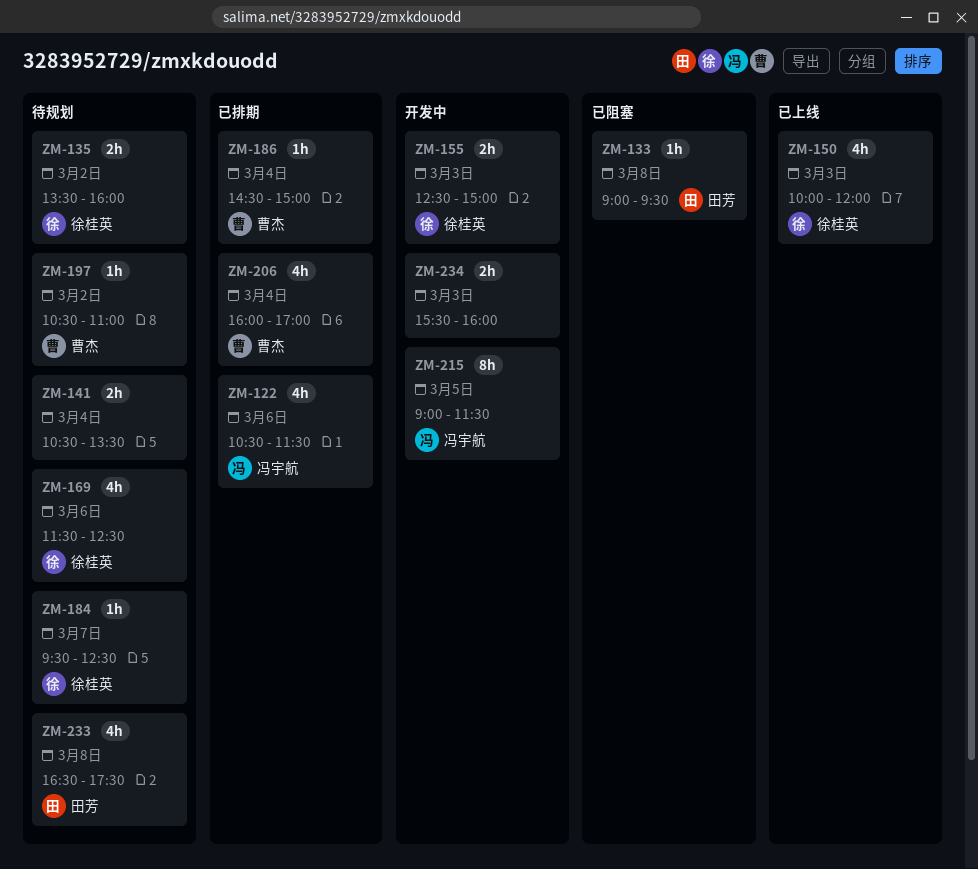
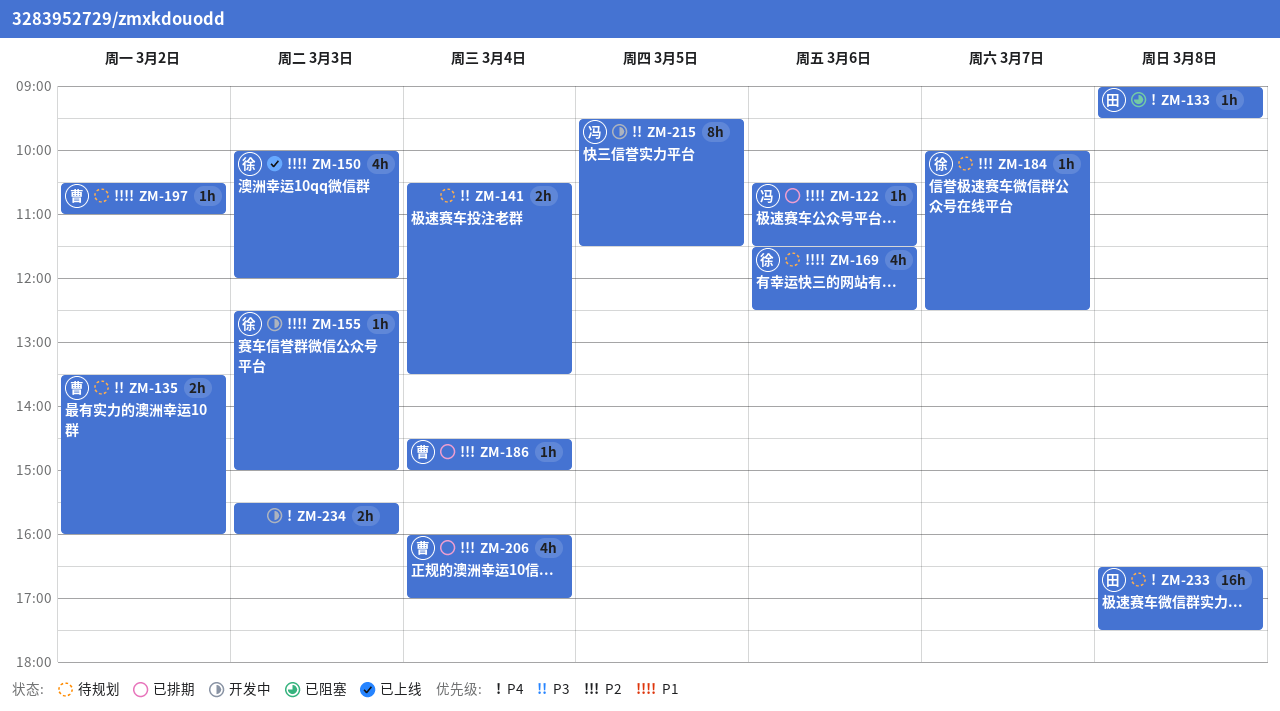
ZM-122, estimate: 4h -> 1h
ZM-135, owner: 徐桂英 -> 曹杰
ZM-155, estimate: 2h -> 1h
ZM-184, begins: 09:30 -> 10:00
ZM-215, begins: 09:00 -> 09:30
ZM-233, estimate: 4h -> 16h

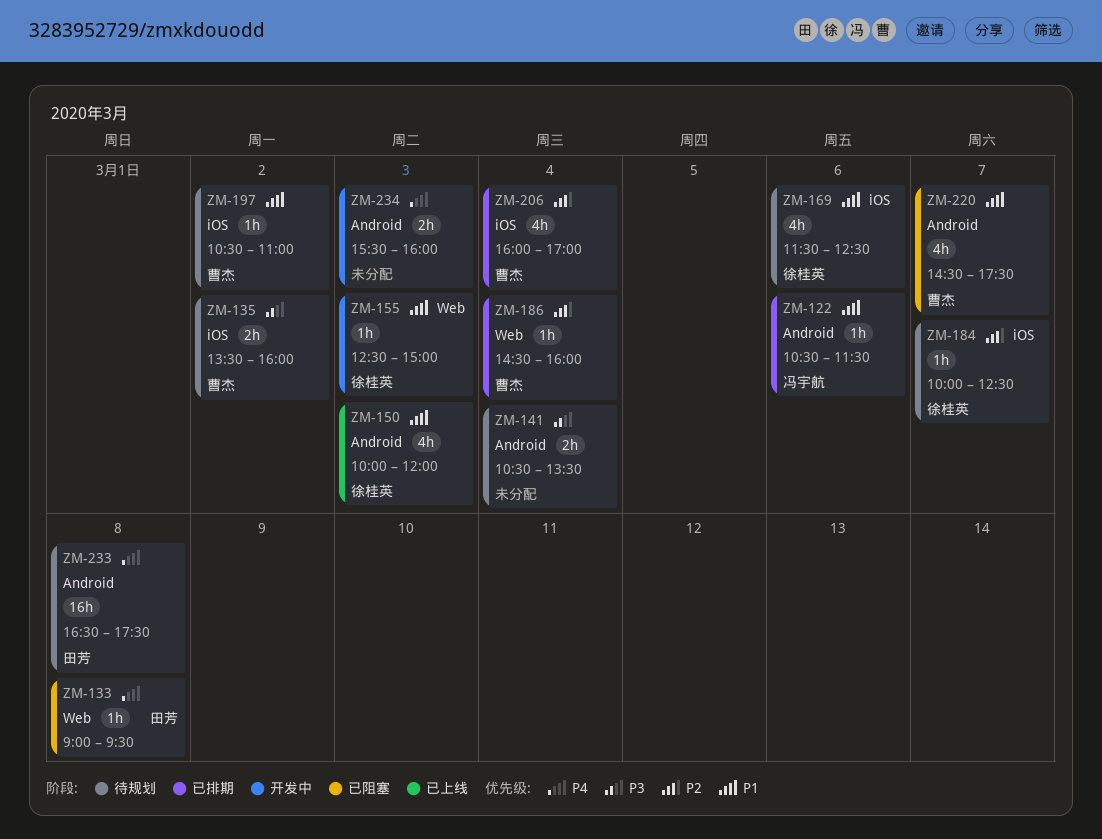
ZM-186, ends: 15:00 -> 16:00
ZM-215: present -> none
ZM-220: none -> present

